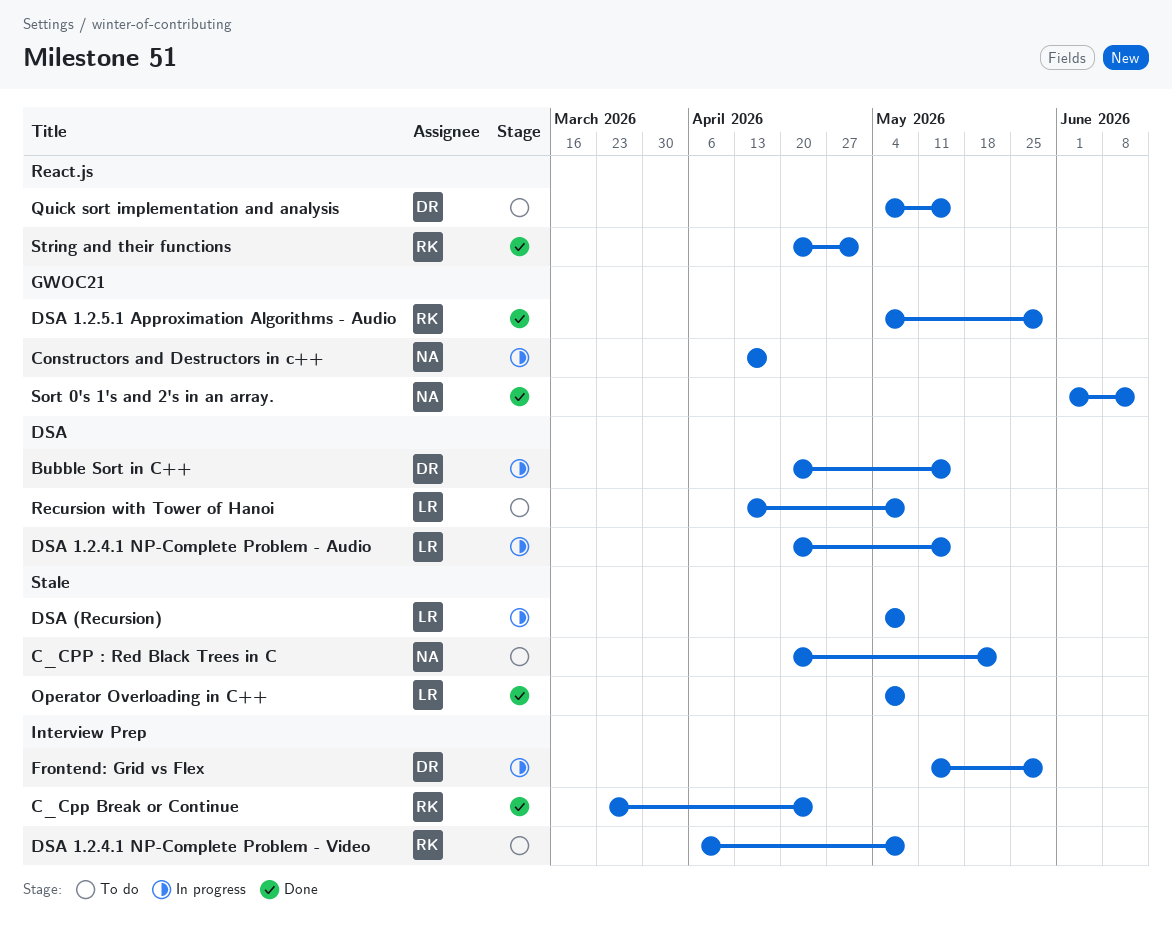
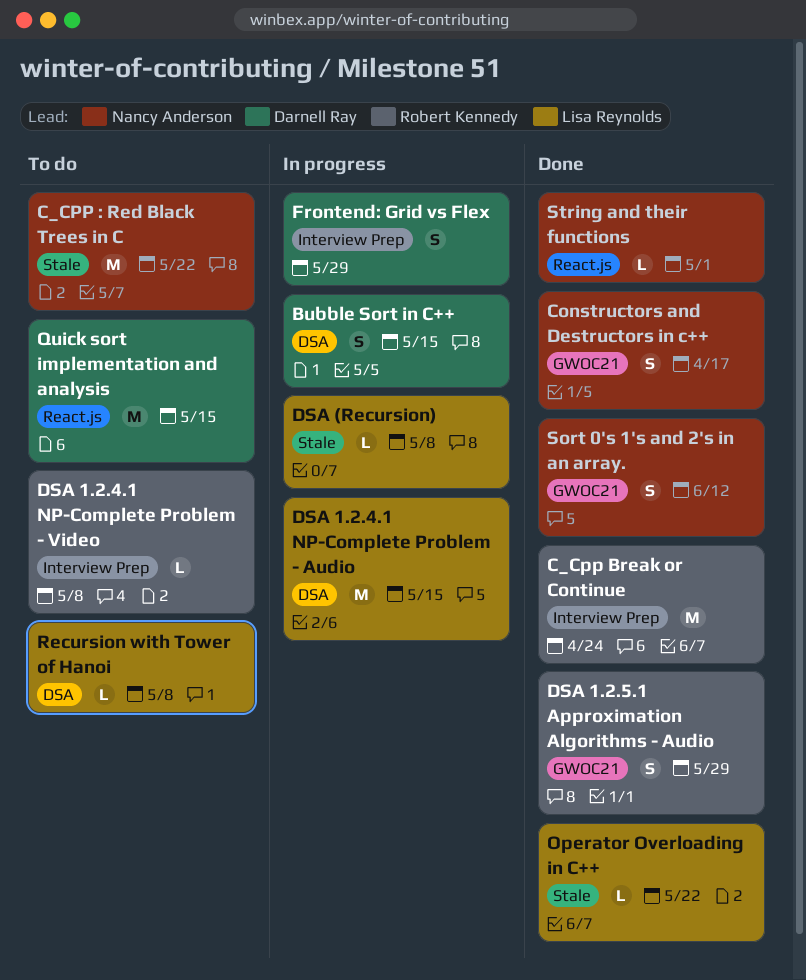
Constructors and Destructors in c++, status: In progress -> Done
Operator Overloading in C++, due: May 8 -> May 22
String and their functions, owner: Robert Kennedy -> Nancy Anderson

